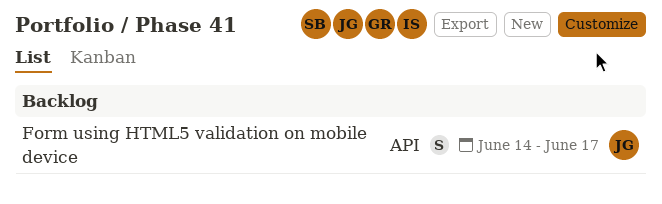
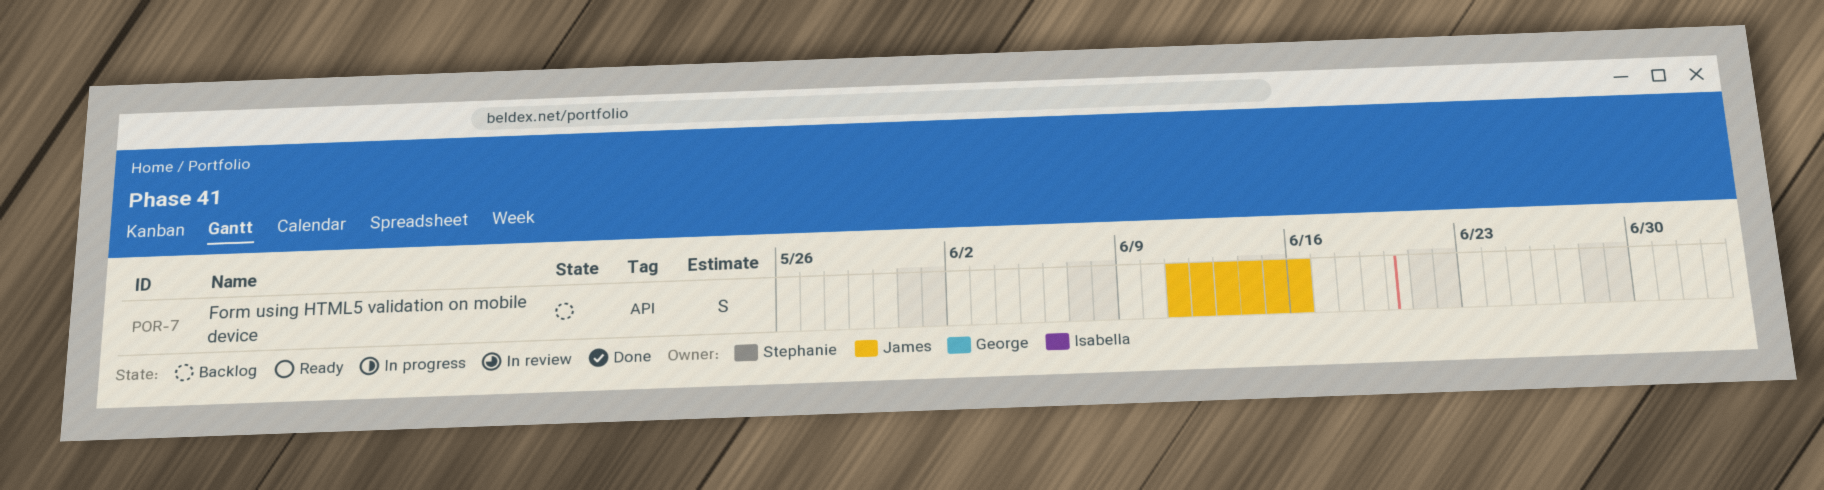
Form using HTML5 validation on mobile device, start: Jun 14 -> Jun 11
Form using HTML5 validation on mobile device, due: Jun 17 -> Jun 16

